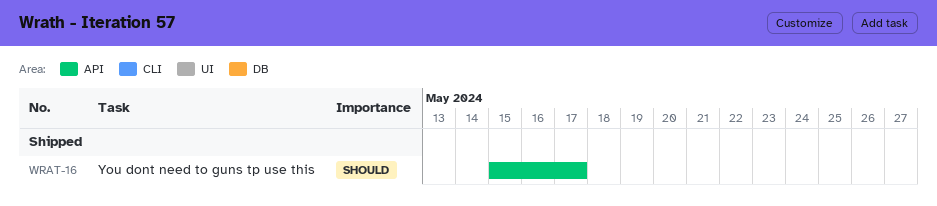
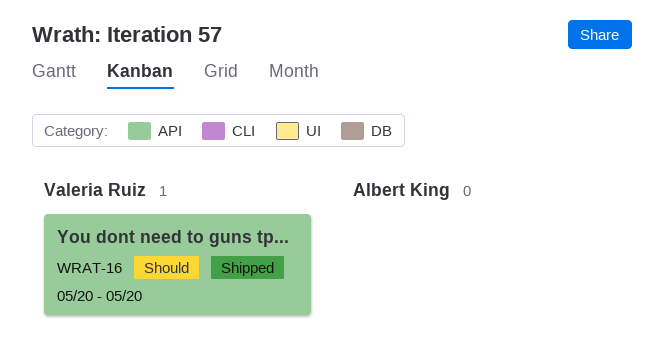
WRAT-16, start: May 15 -> May 20
WRAT-16, due: May 17 -> May 20

